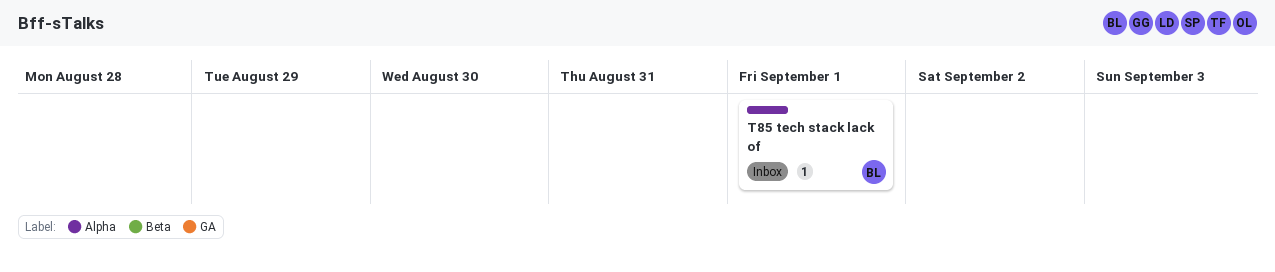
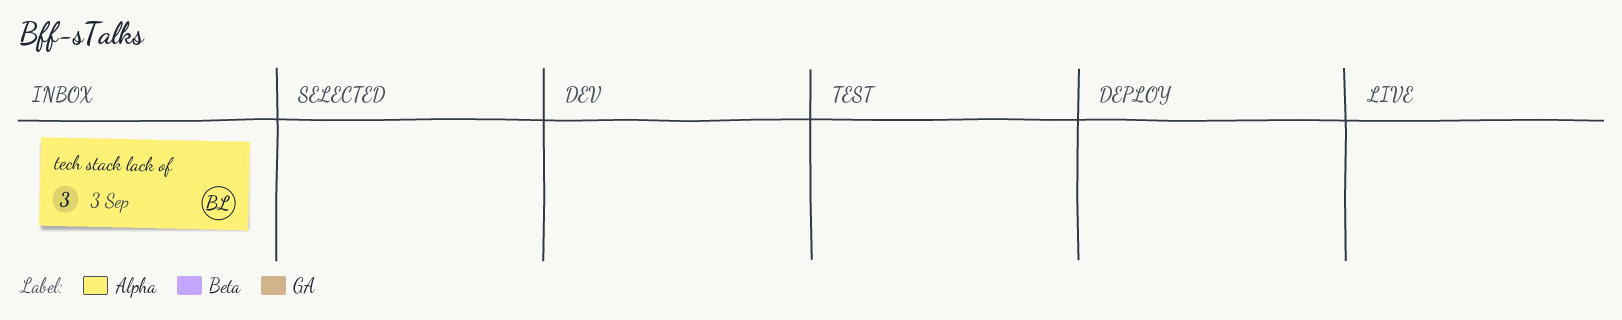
tech stack lack of, estimate: 1 -> 3
tech stack lack of, due: Sep 1 -> Sep 3

